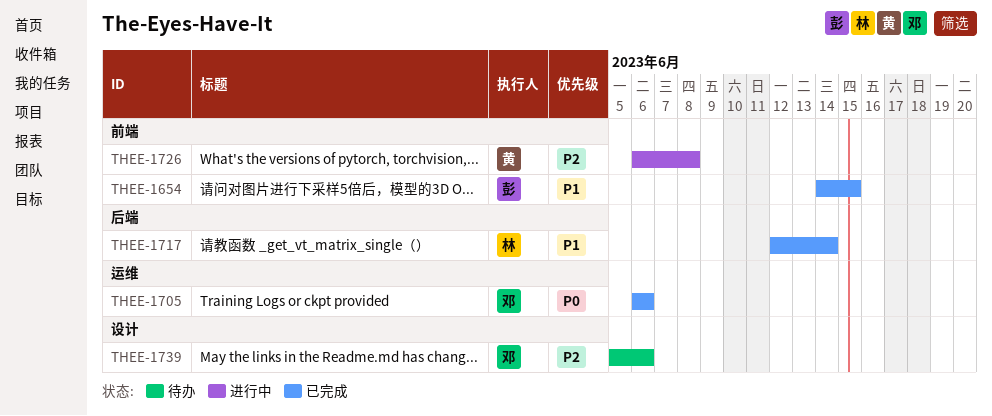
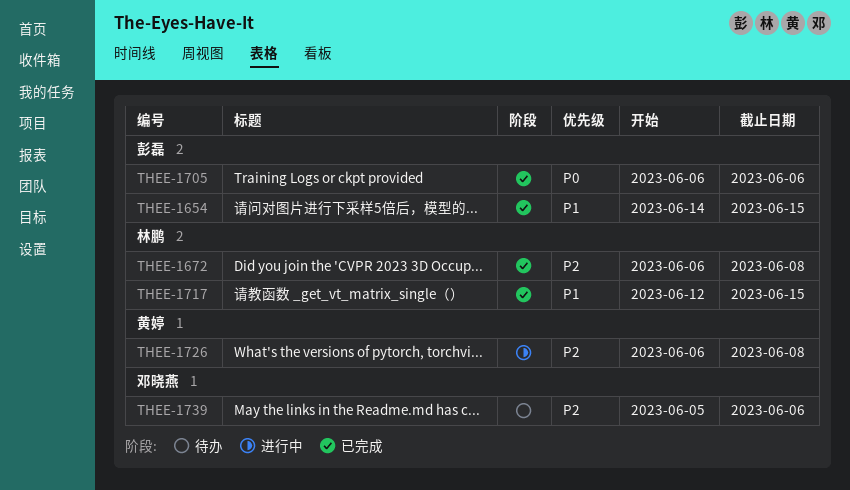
THEE-1672: none -> present
THEE-1705, owner: 邓晓燕 -> 彭磊
THEE-1717, due: Jun 14 -> Jun 15

